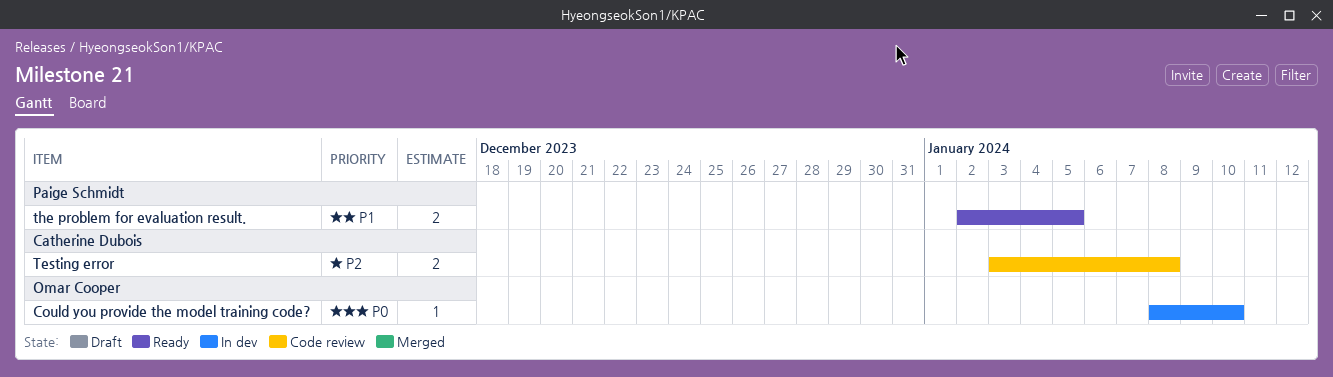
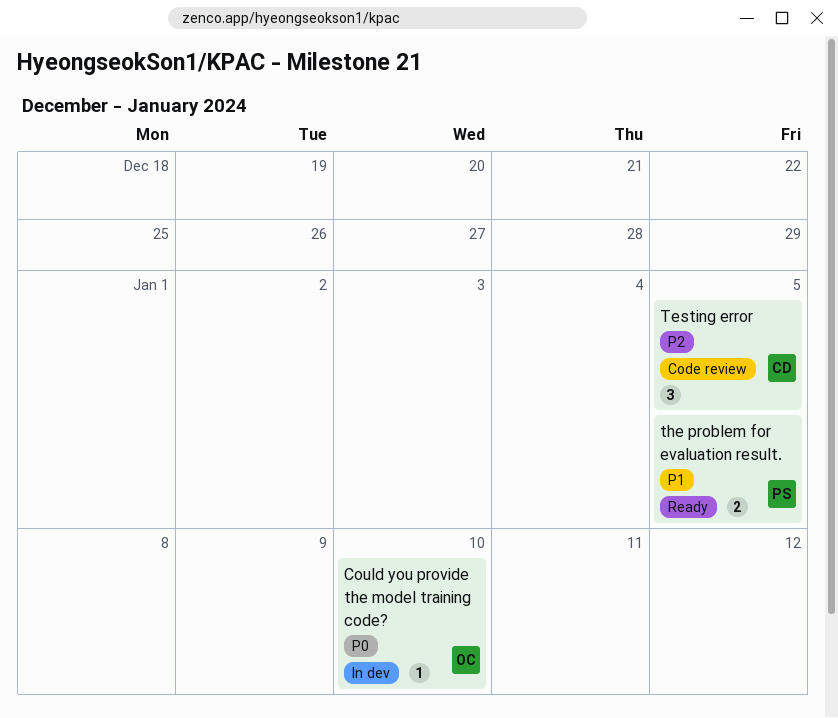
Testing error, estimate: 2 -> 3
Testing error, due: Jan 8 -> Jan 5

